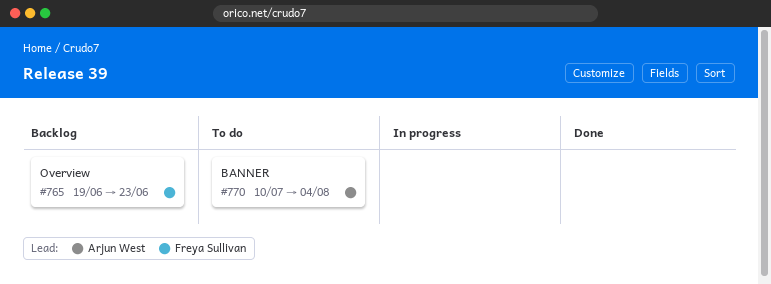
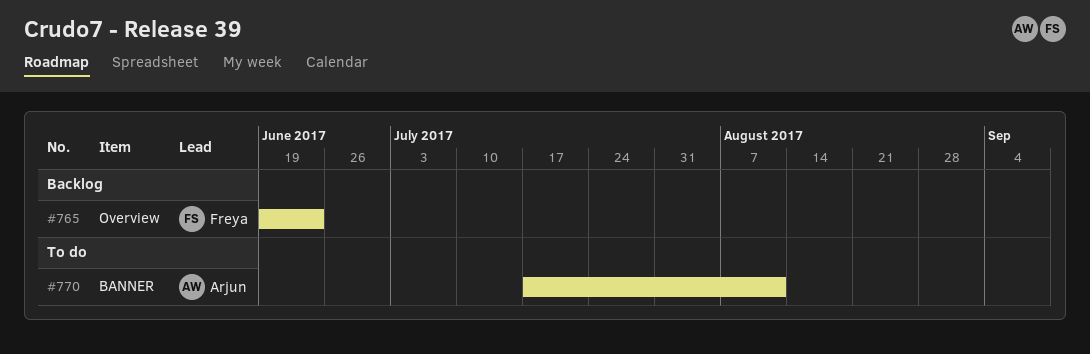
#770, start: Jul 10 -> Jul 17
#770, due: Aug 4 -> Aug 11

